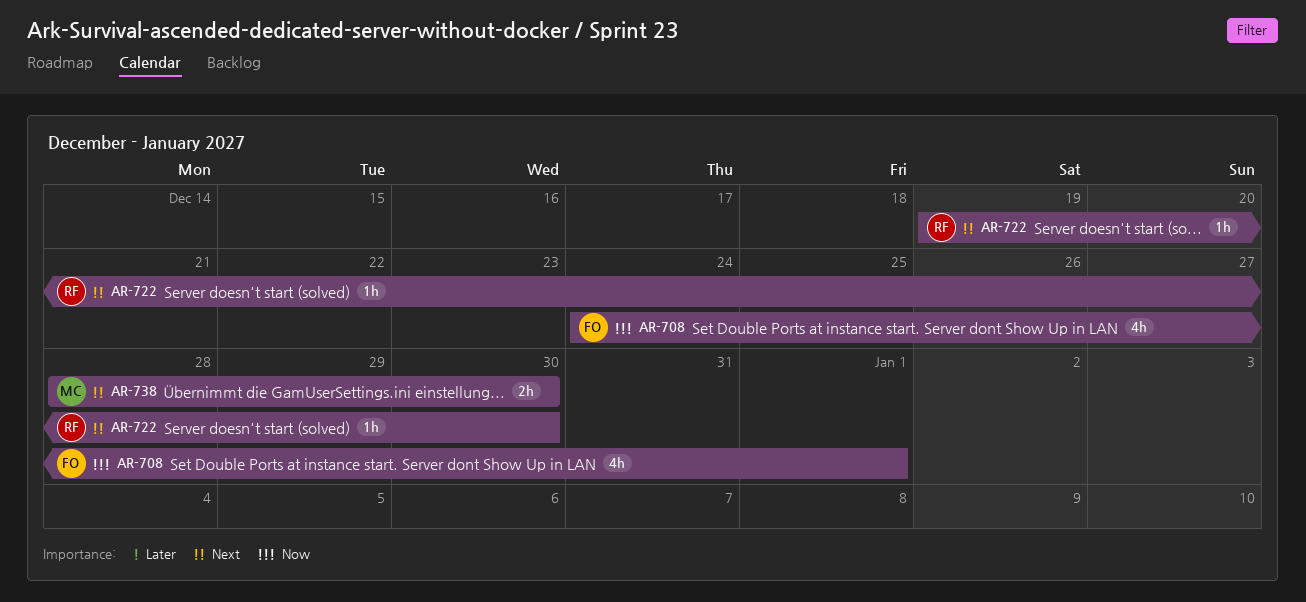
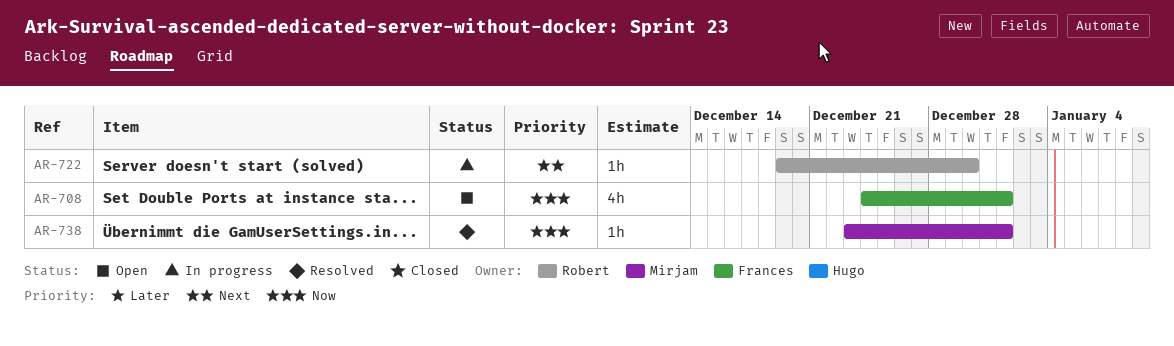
AR-738, priority: Next -> Now
AR-738, estimate: 2h -> 1h
AR-738, start: Dec 28 -> Dec 23
AR-738, due: Dec 30 -> Jan 1

